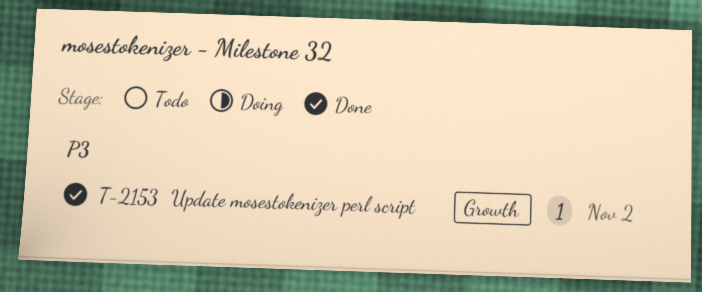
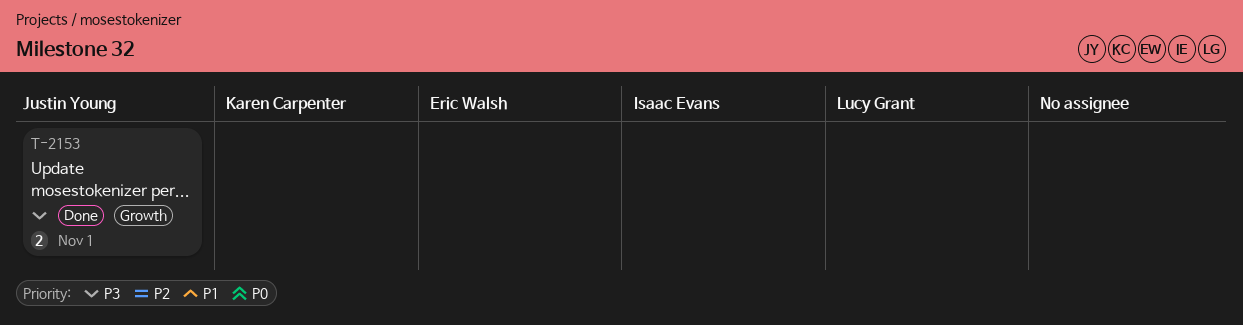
T-2153, estimate: 1 -> 2
T-2153, due: Nov 2 -> Nov 1

